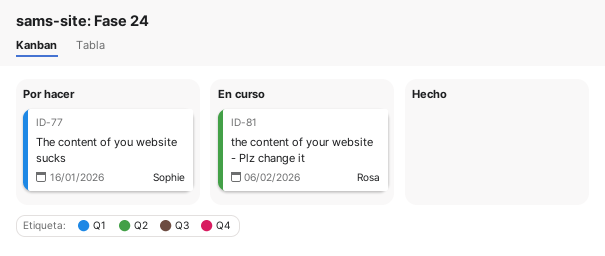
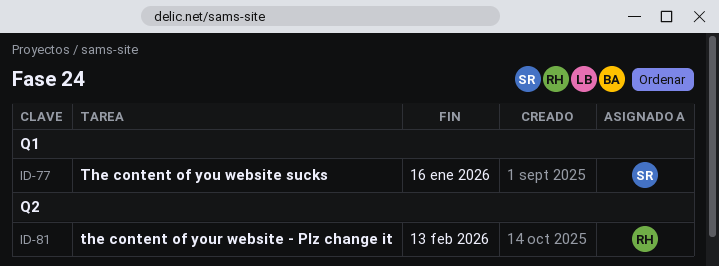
ID-81, due: Feb 6 -> Feb 13

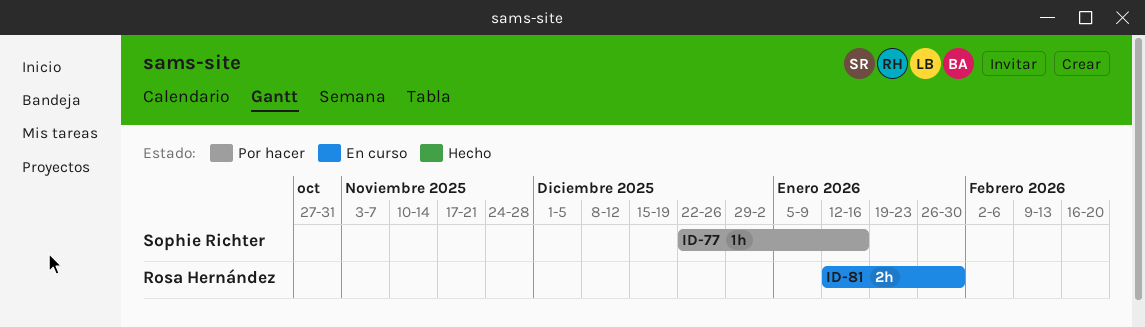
ID-81, due: Feb 13 -> Jan 30

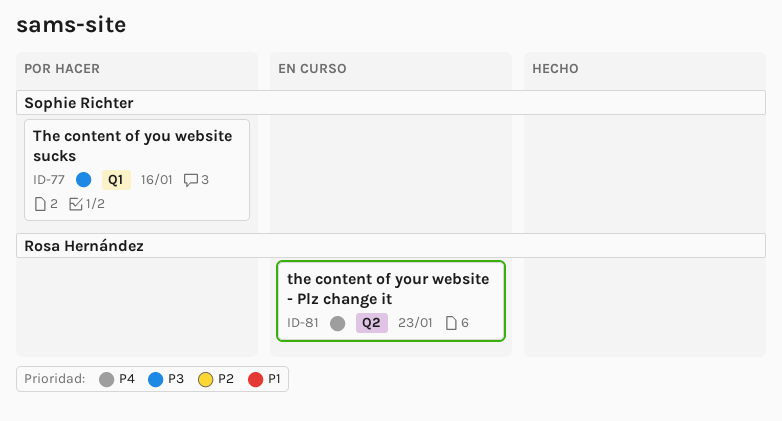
ID-81, due: Jan 30 -> Jan 23

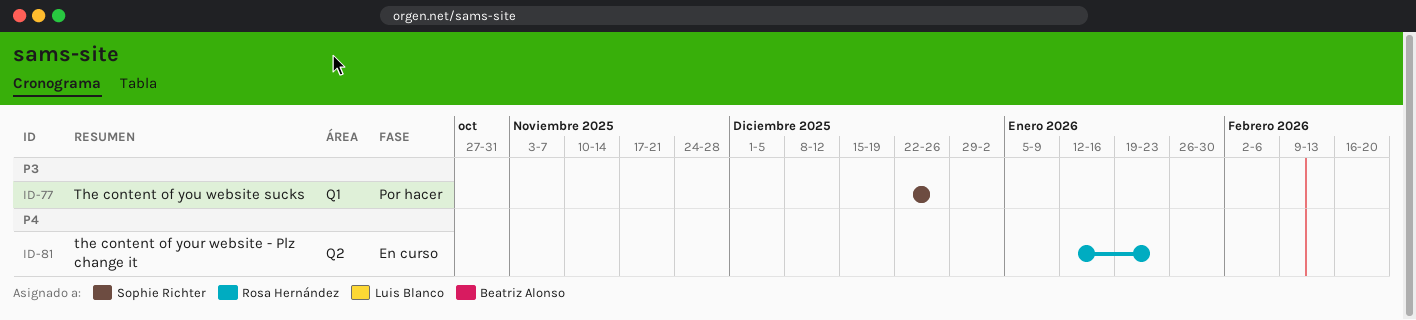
ID-77, due: Jan 16 -> Dec 26

